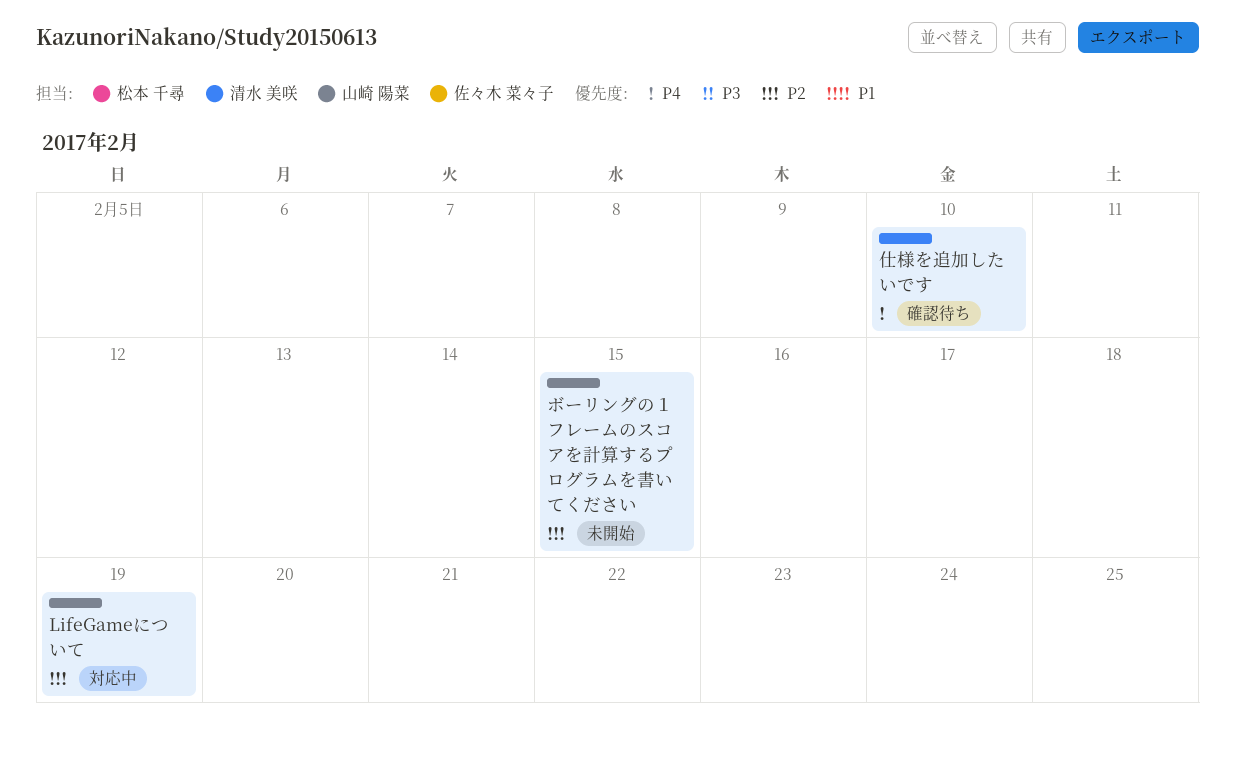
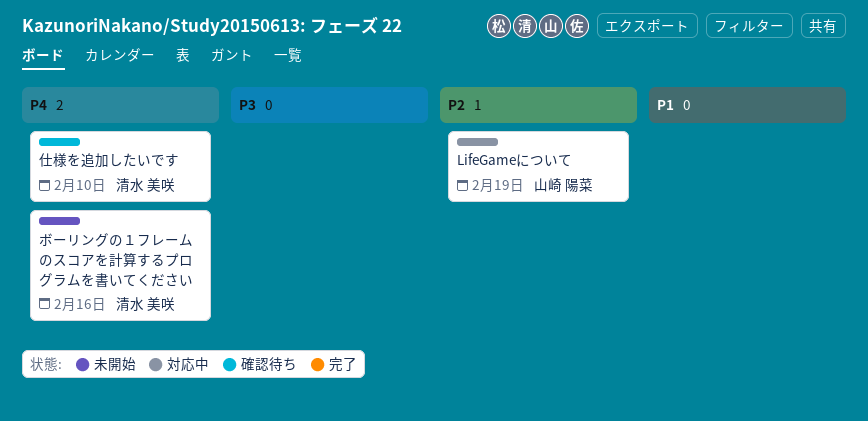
ボーリングの１フレームのスコアを計算するプログラムを書いてください, owner: 山崎 陽菜 -> 清水 美咲
ボーリングの１フレームのスコアを計算するプログラムを書いてください, priority: P2 -> P4
ボーリングの１フレームのスコアを計算するプログラムを書いてください, due: Feb 15 -> Feb 16

